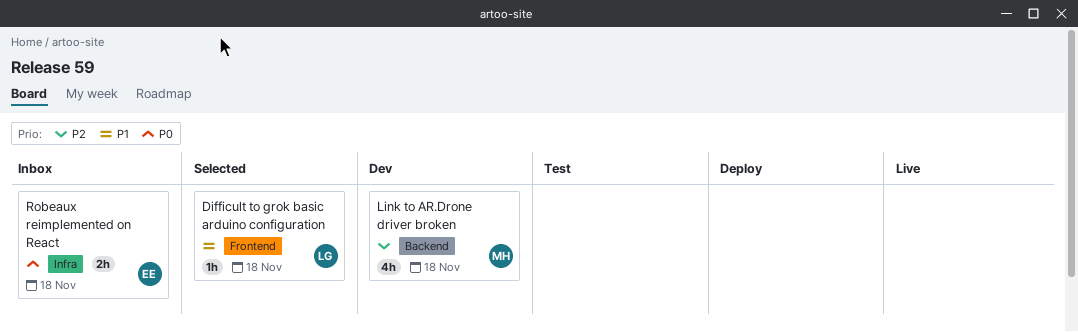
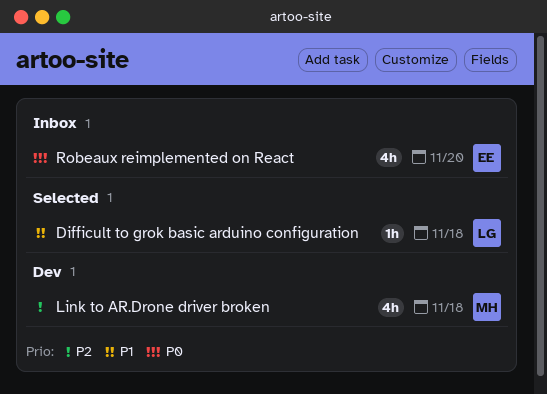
Robeaux reimplemented on React, estimate: 2h -> 4h
Robeaux reimplemented on React, due: Nov 18 -> Nov 20

